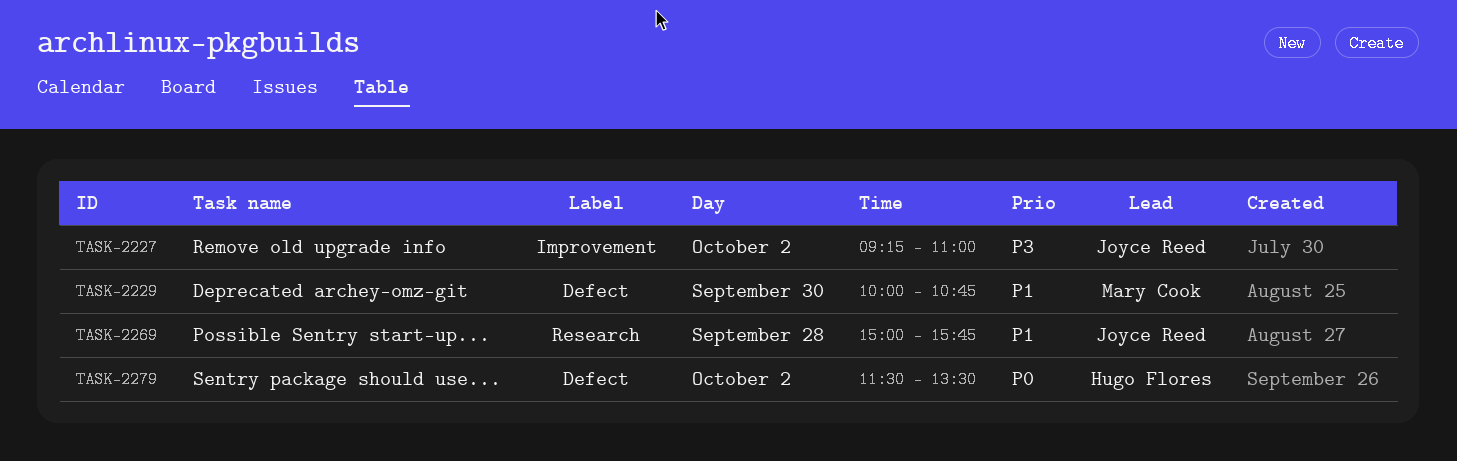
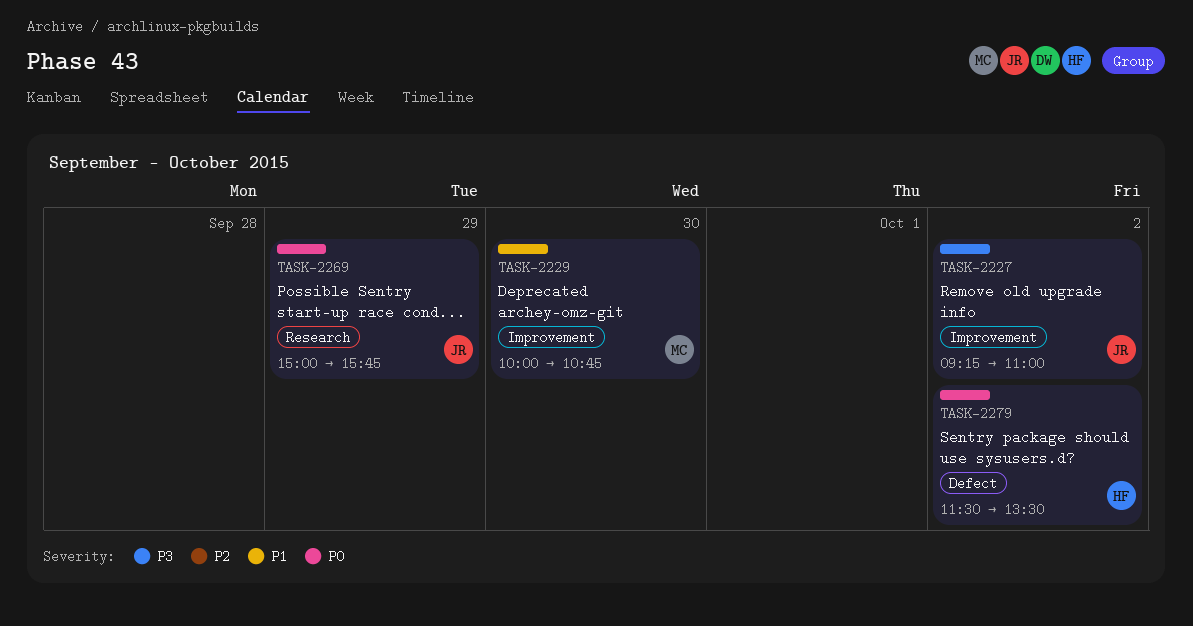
TASK-2229, label: Defect -> Improvement
TASK-2269, priority: P1 -> P0
TASK-2269, day: Sep 28 -> Sep 29

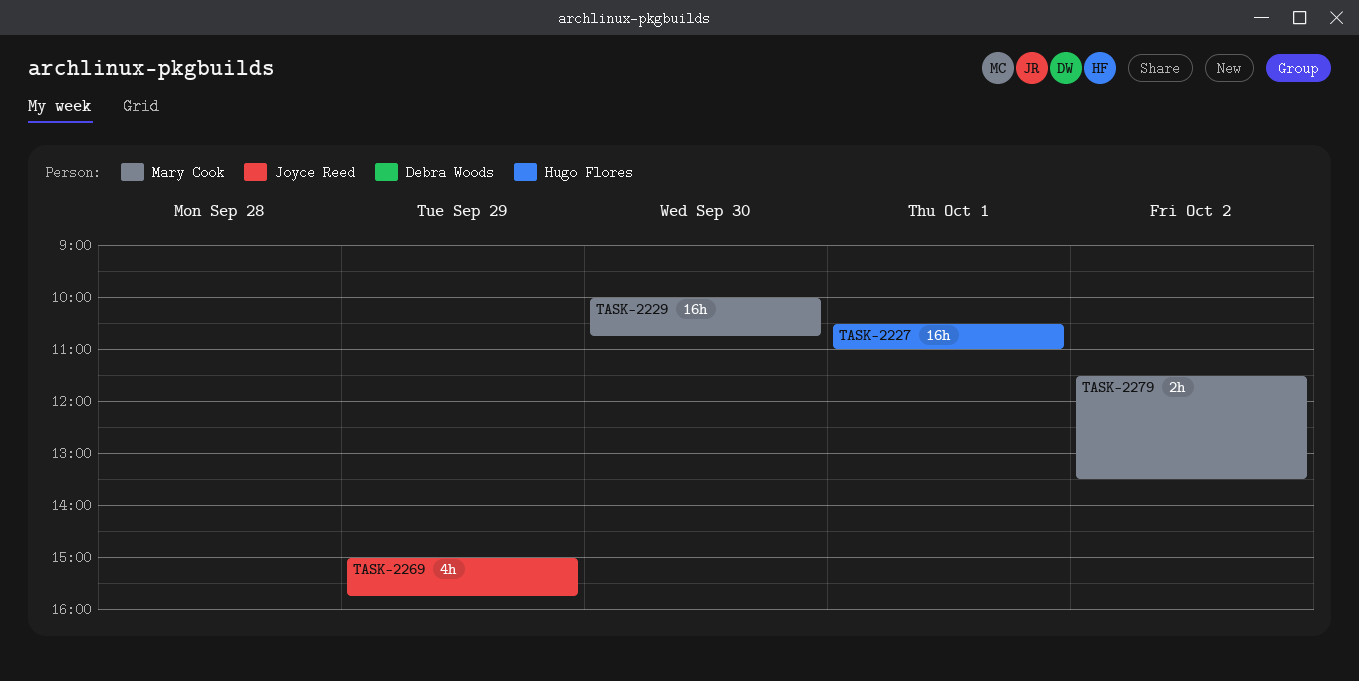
TASK-2227, owner: Joyce Reed -> Hugo Flores
TASK-2227, day: Oct 2 -> Oct 1
TASK-2227, begins: 09:15 -> 10:30
TASK-2279, owner: Hugo Flores -> Mary Cook

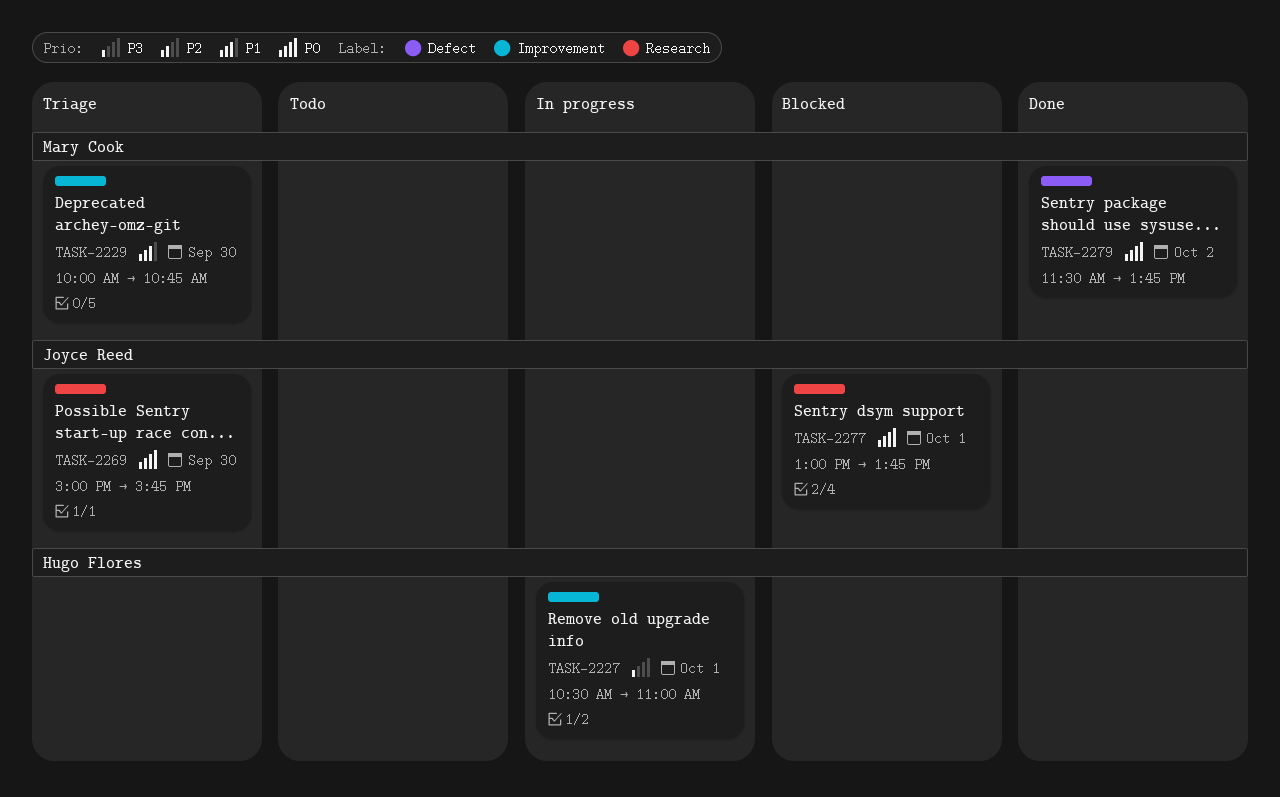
TASK-2269, day: Sep 29 -> Sep 30
TASK-2277: none -> present
TASK-2279, ends: 13:30 -> 13:45

